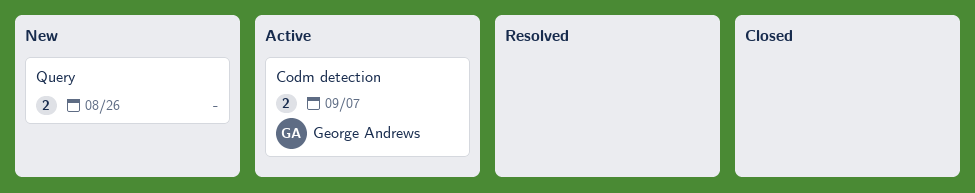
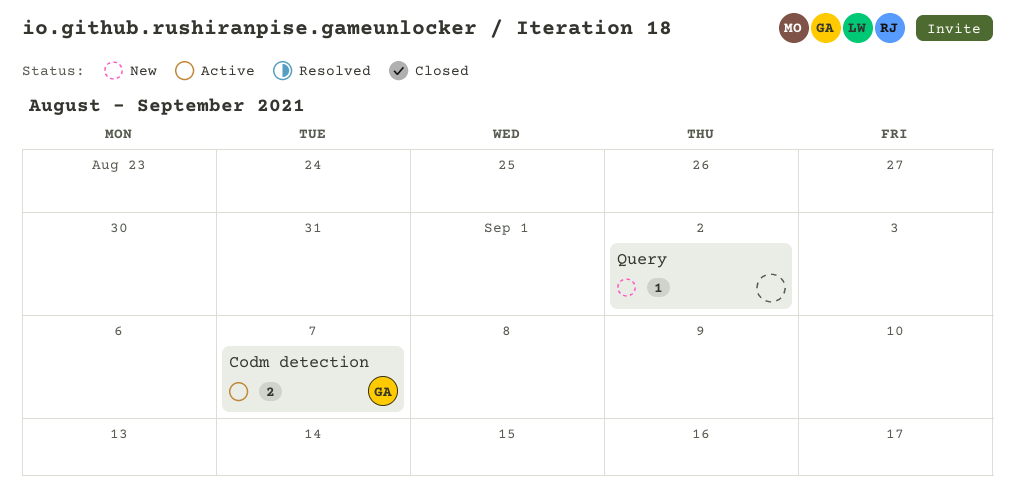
Query, estimate: 2 -> 1
Query, due: Aug 26 -> Sep 2

